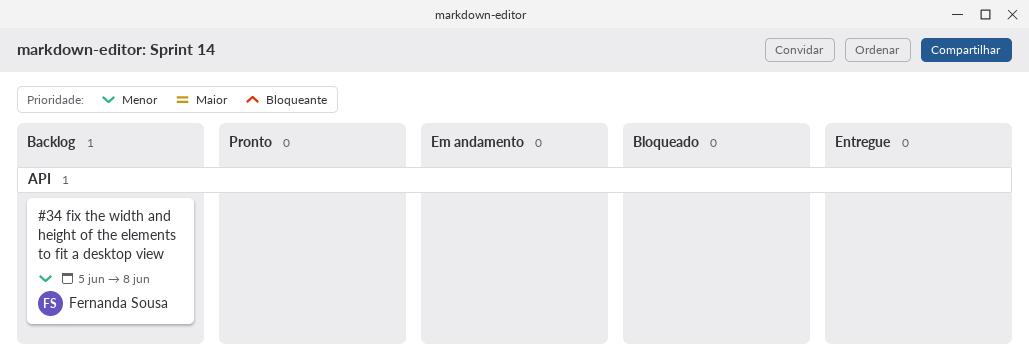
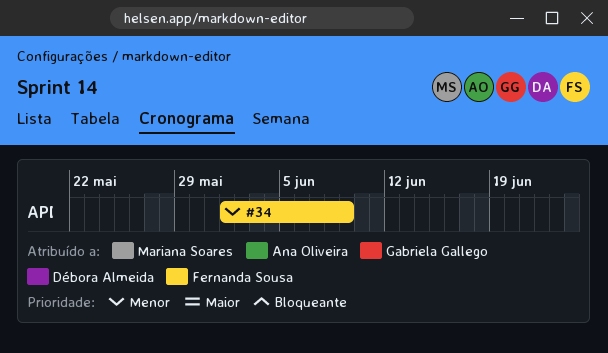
#34, start: Jun 5 -> Jun 1
#34, due: Jun 8 -> Jun 9

